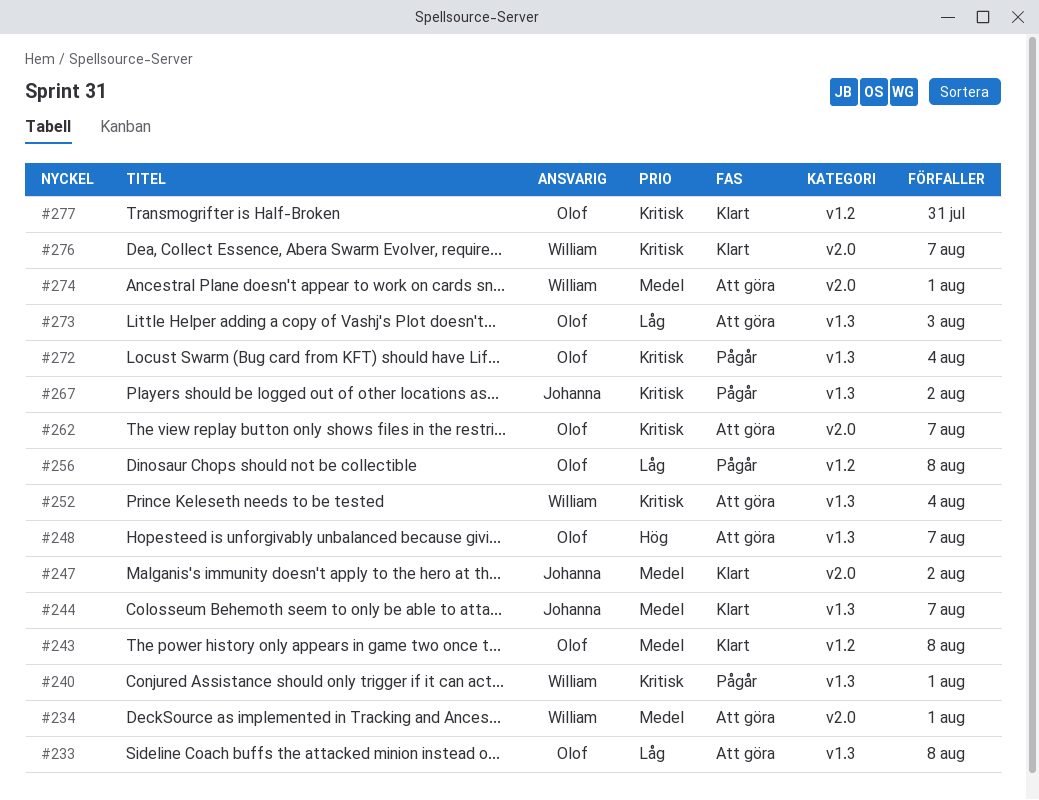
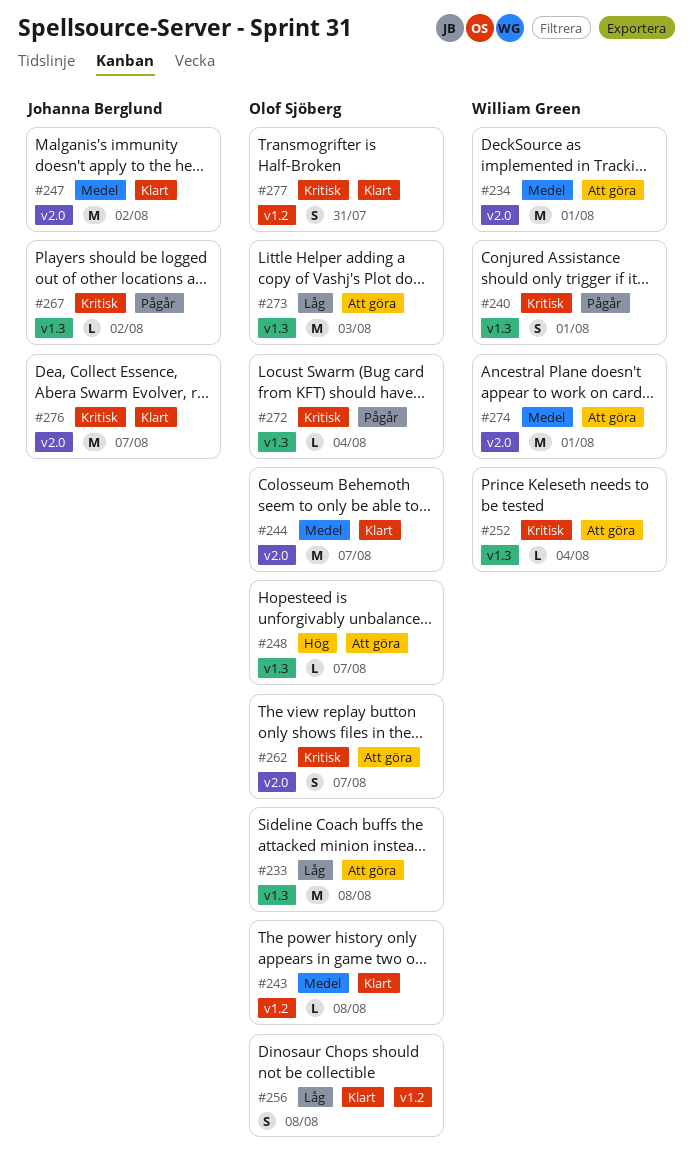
#244, owner: Johanna Berglund -> Olof Sjöberg
#244, label: v1.3 -> v2.0
#256, status: Pågår -> Klart
#276, owner: William Green -> Johanna Berglund

